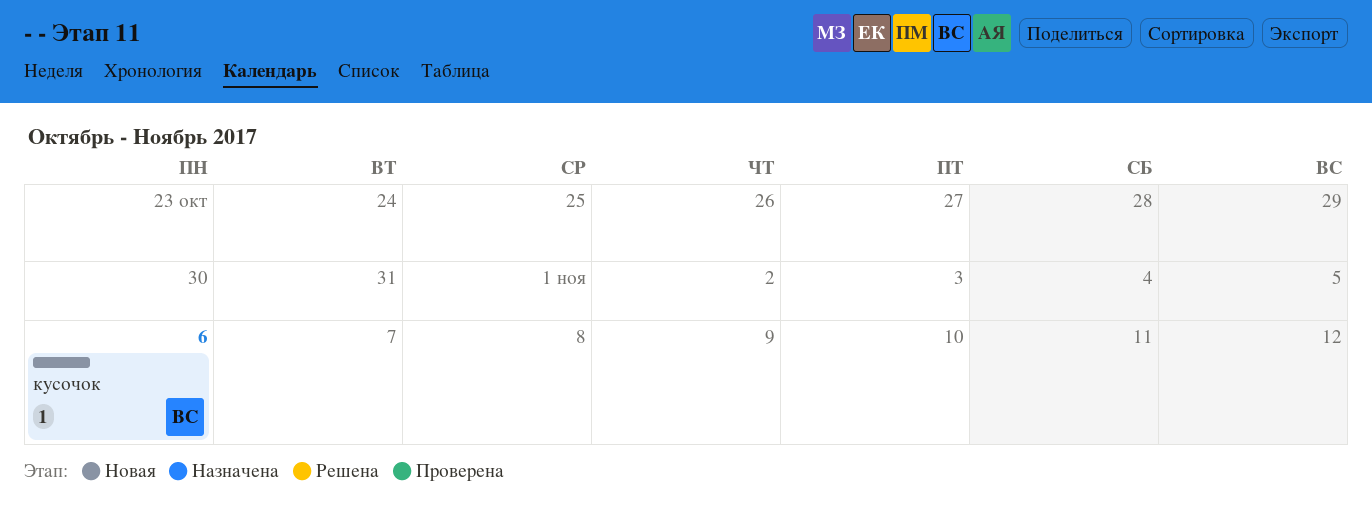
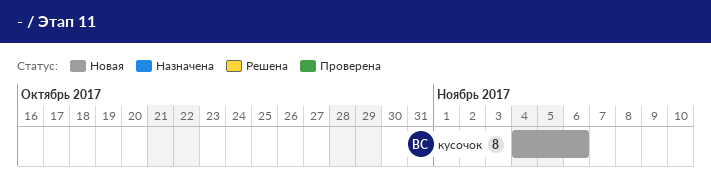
кусочок, estimate: 1 -> 8

